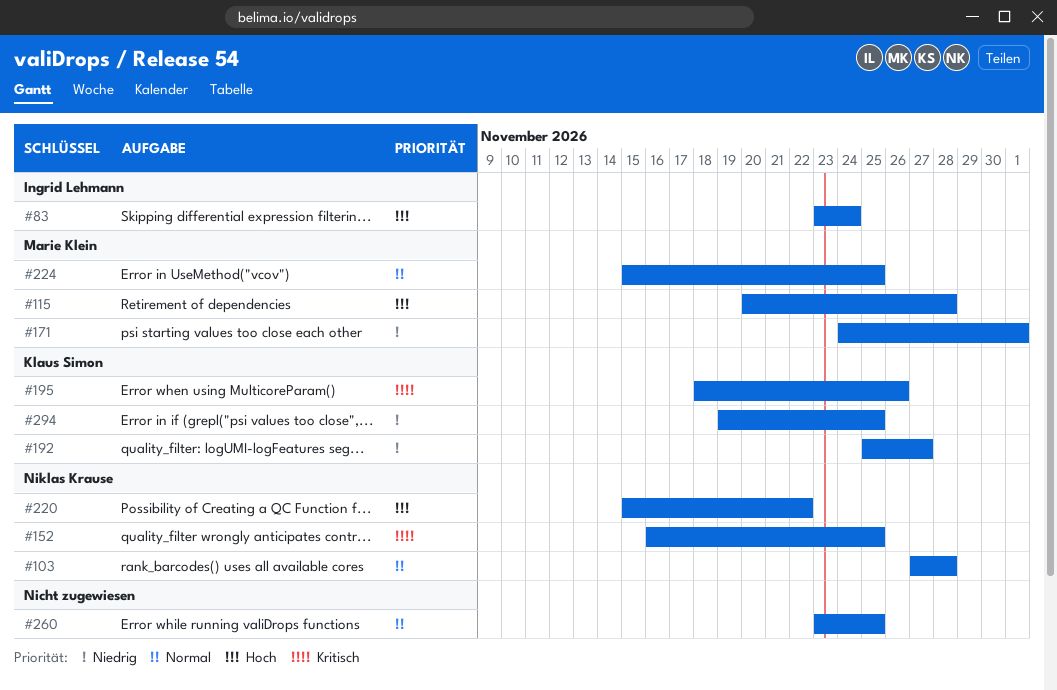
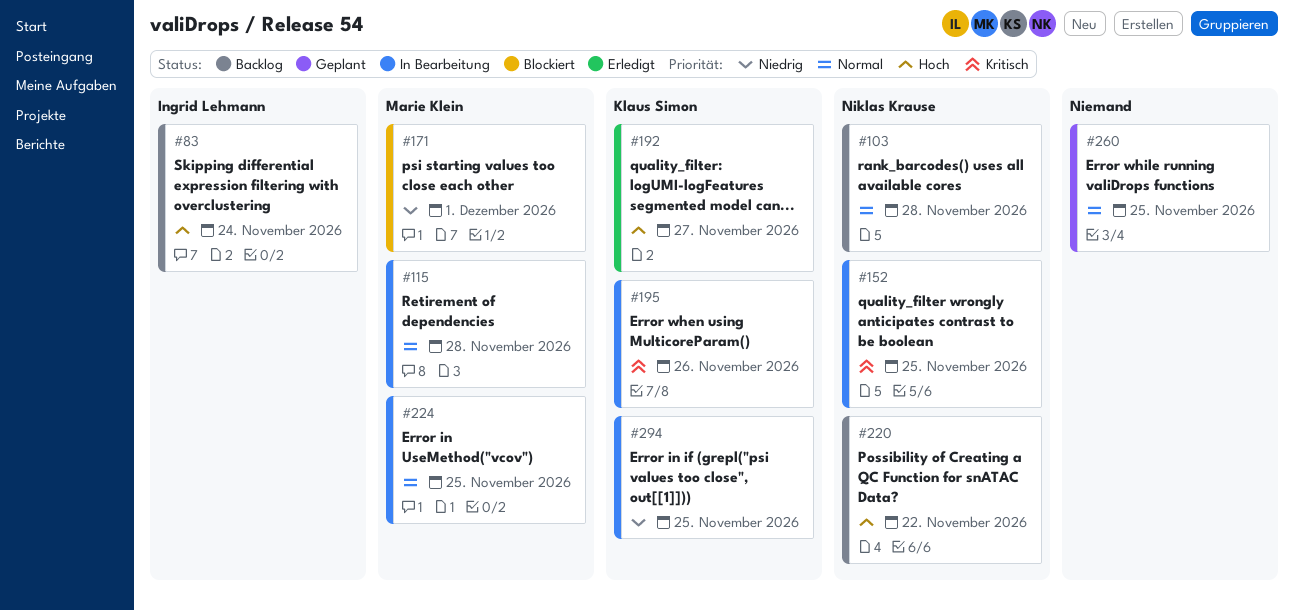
#115, priority: Hoch -> Normal
#192, priority: Niedrig -> Hoch

